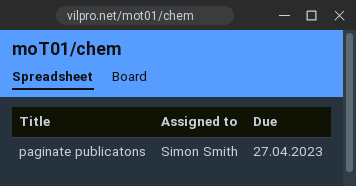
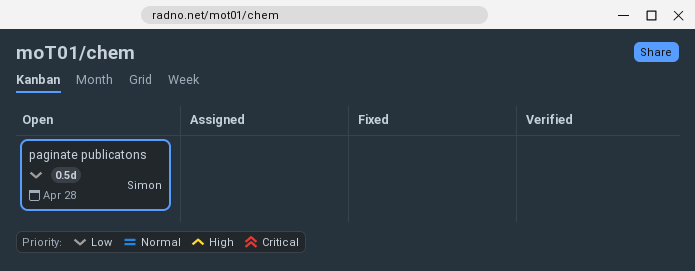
paginate publicatons, due: Apr 27 -> Apr 28

